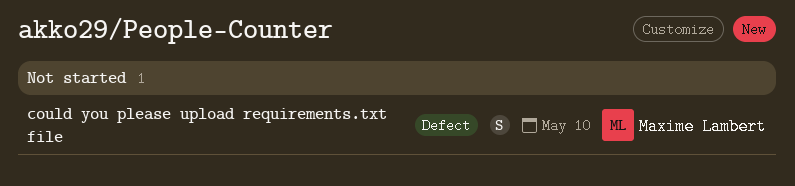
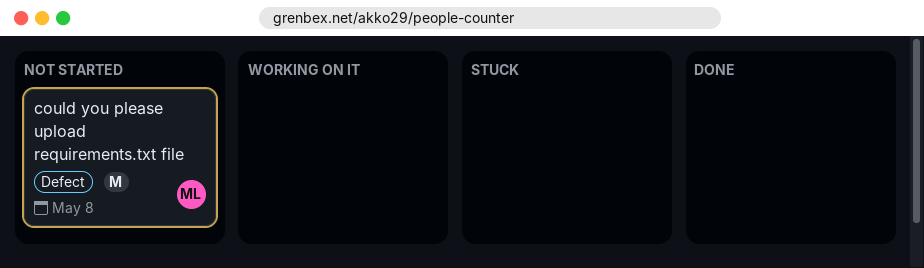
could you please upload requirements.txt file, estimate: S -> M
could you please upload requirements.txt file, due: May 10 -> May 8

